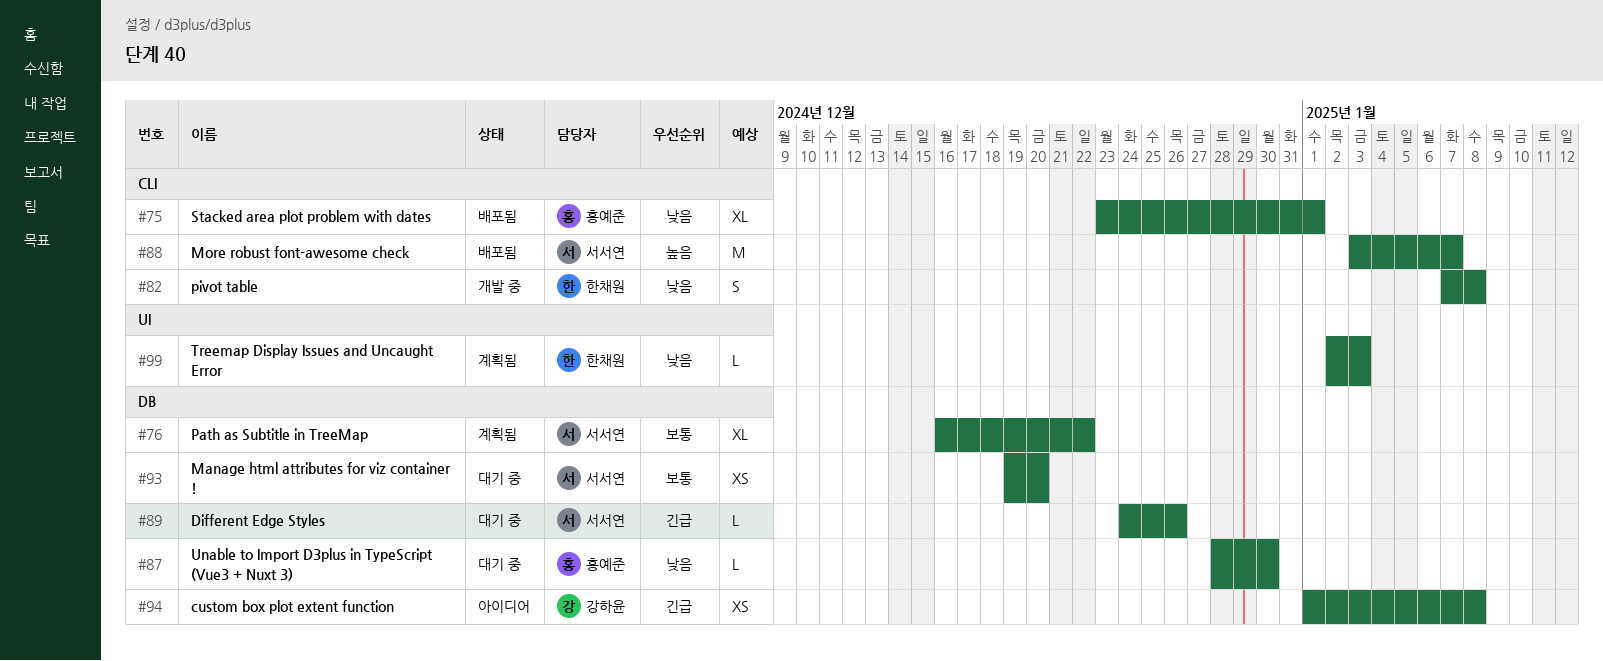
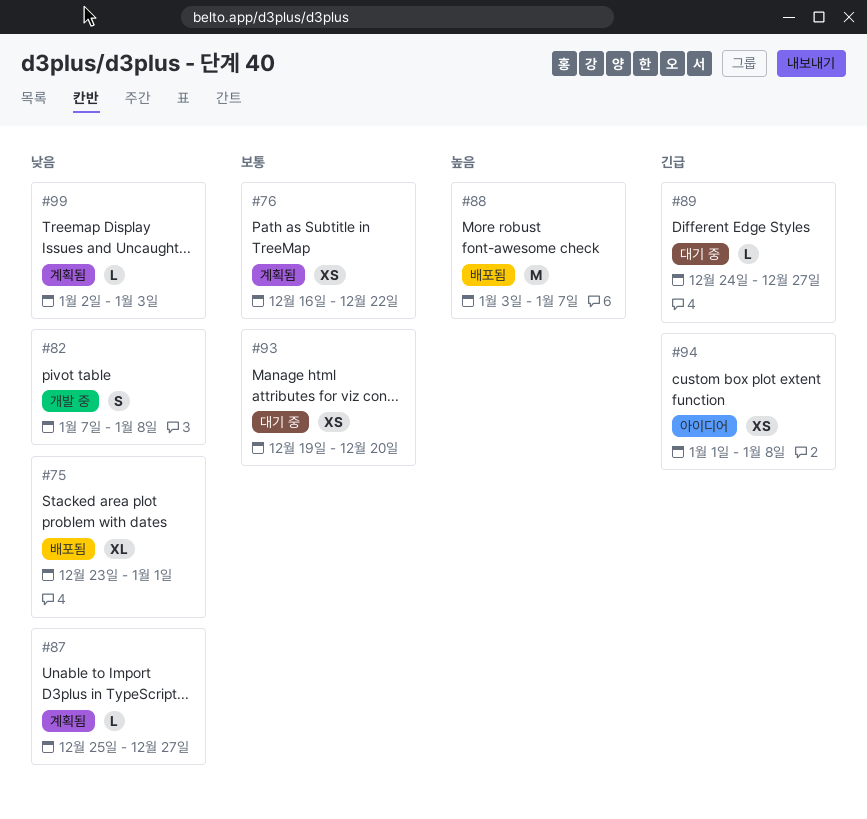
#76, estimate: XL -> XS
#87, status: 대기 중 -> 계획됨
#87, start: Dec 28 -> Dec 25
#87, due: Dec 30 -> Dec 27
#89, due: Dec 26 -> Dec 27

